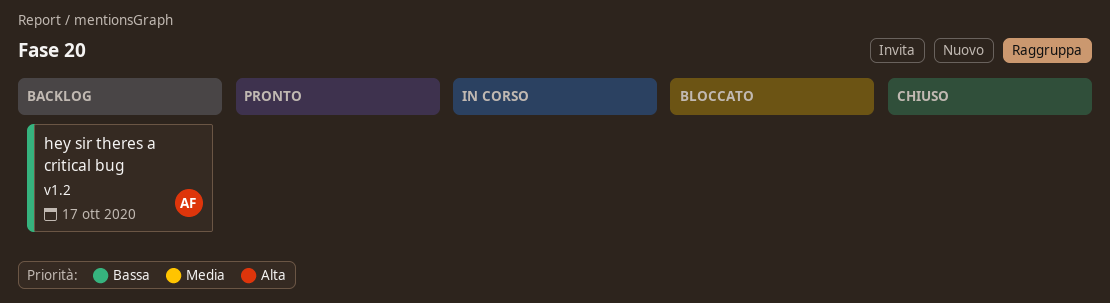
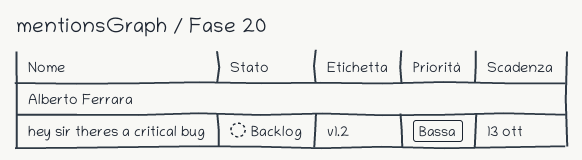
hey sir theres a critical bug, due: Oct 17 -> Oct 13

